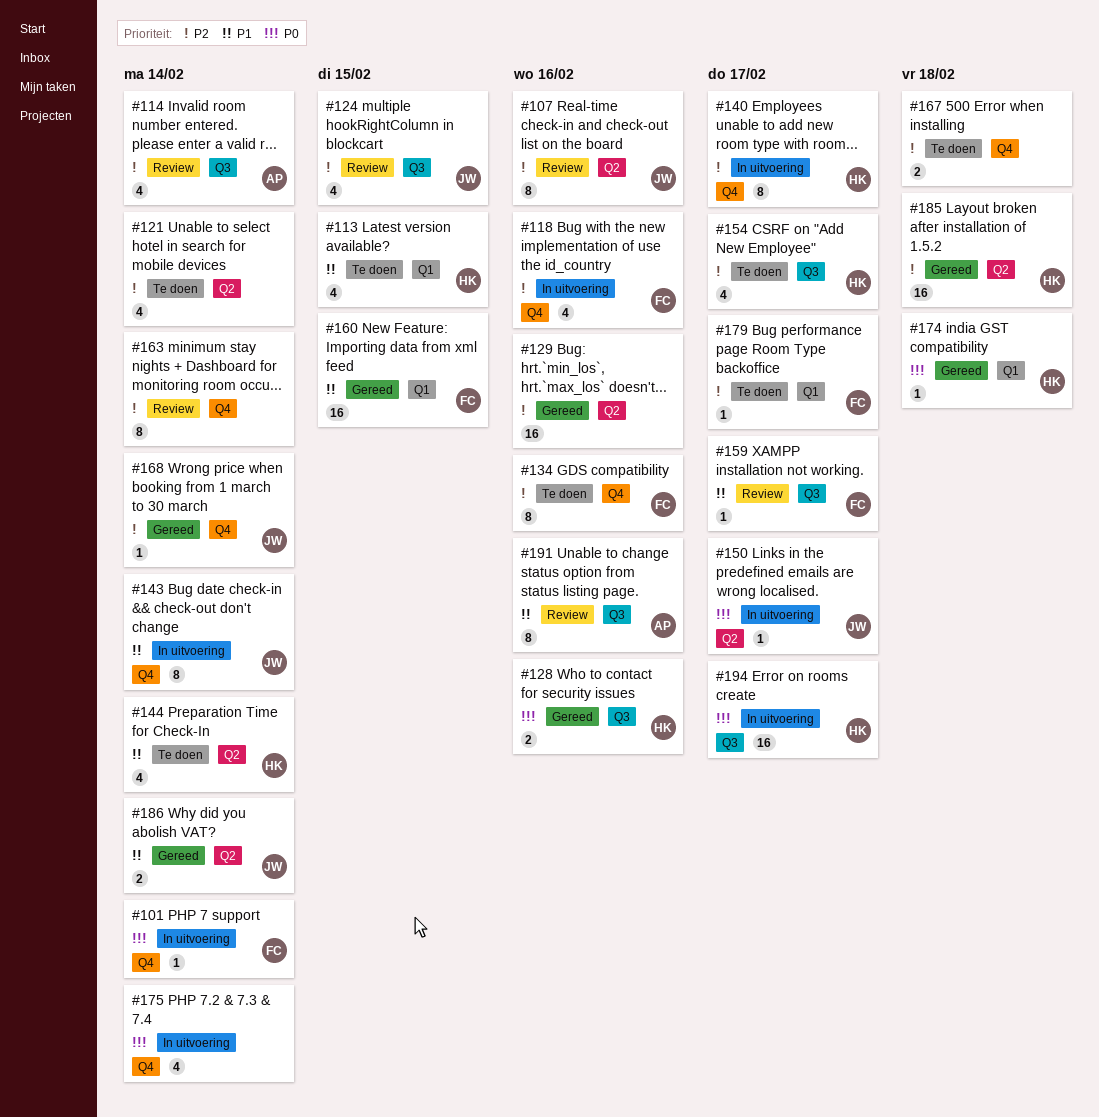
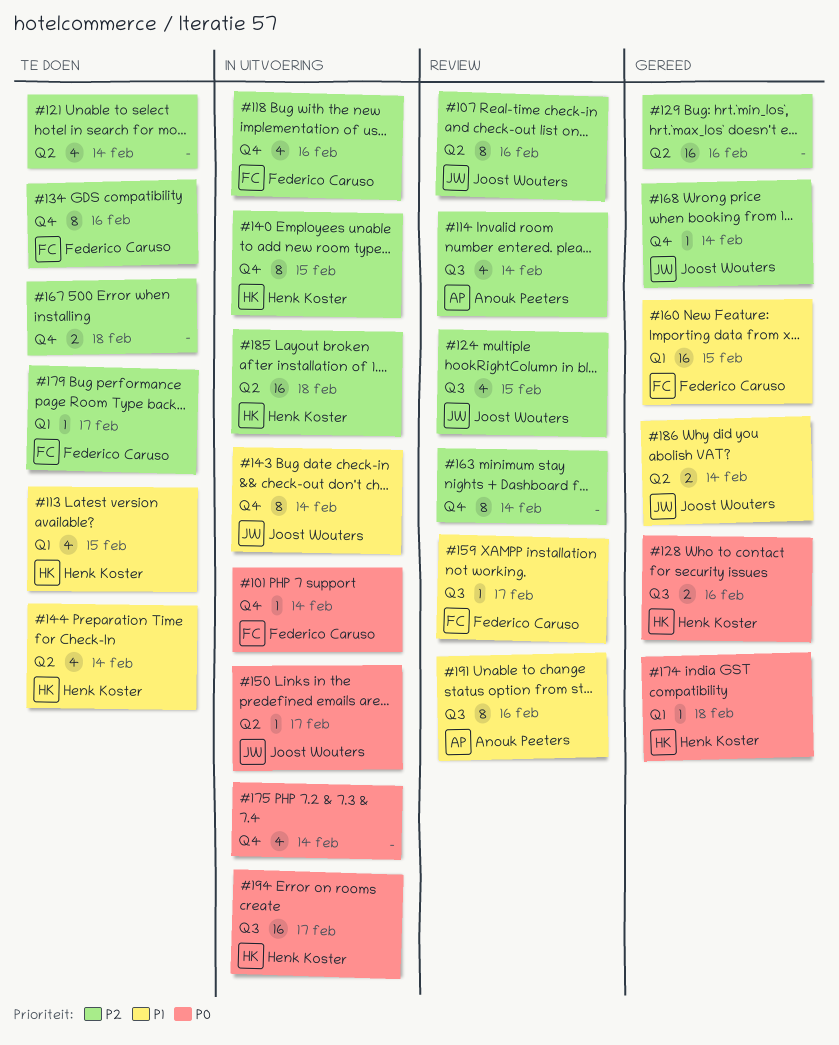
#140, due: Feb 17 -> Feb 15
#154: present -> none
#185, status: Gereed -> In uitvoering

